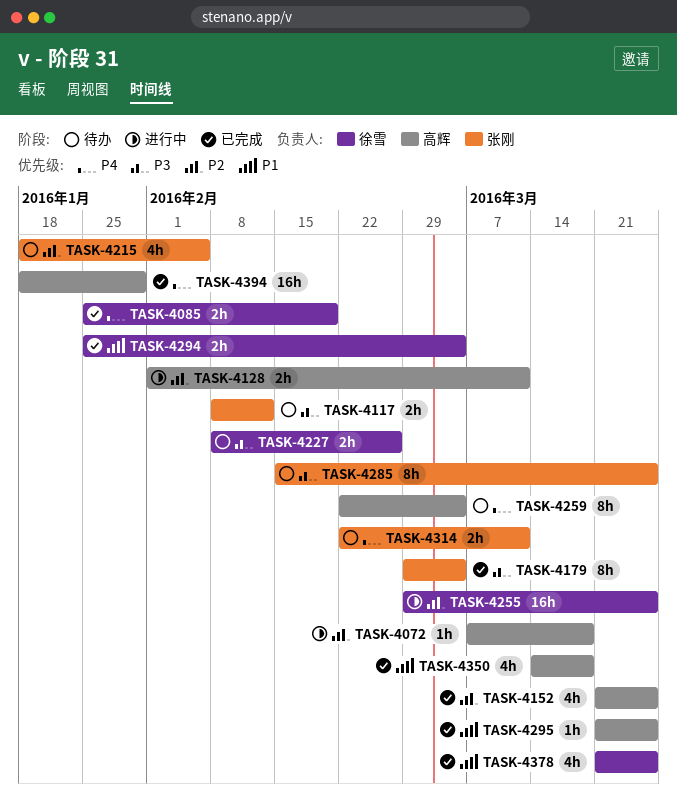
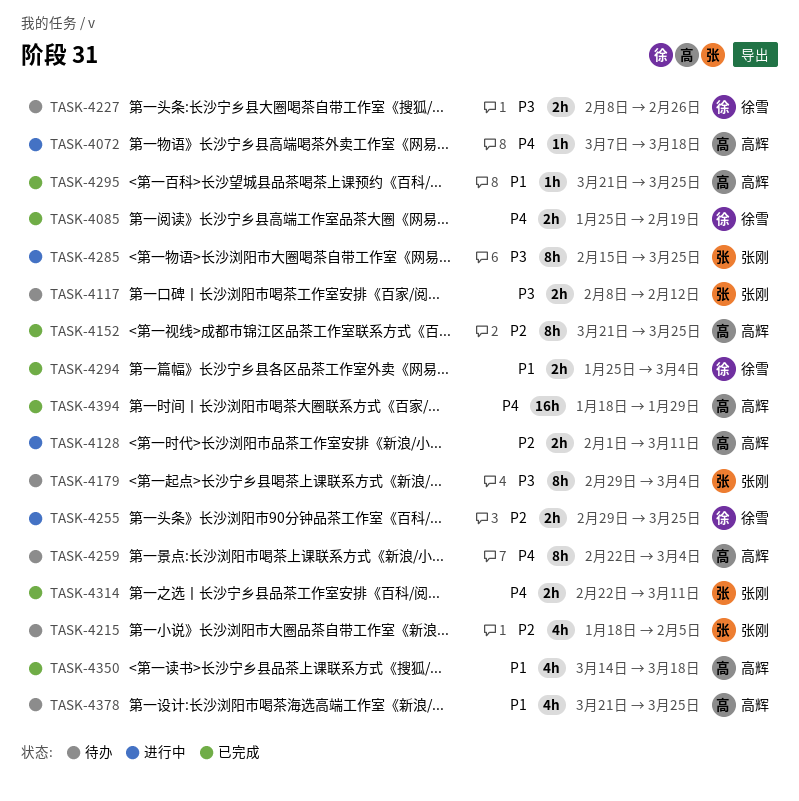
TASK-4072, priority: P2 -> P4
TASK-4152, estimate: 4h -> 8h
TASK-4179, status: 已完成 -> 待办
TASK-4255, estimate: 16h -> 2h
TASK-4285, status: 待办 -> 进行中
TASK-4314, status: 待办 -> 已完成
TASK-4378, status: 已完成 -> 待办
TASK-4378, owner: 徐雪 -> 高辉

